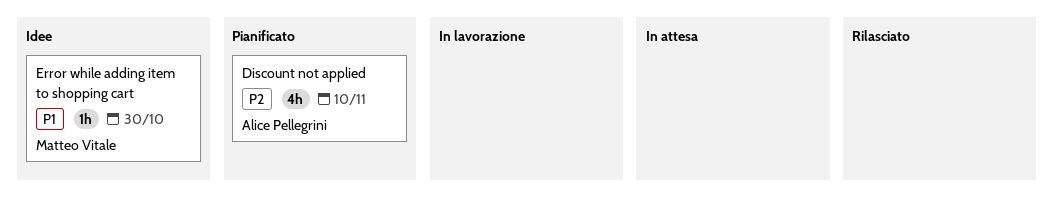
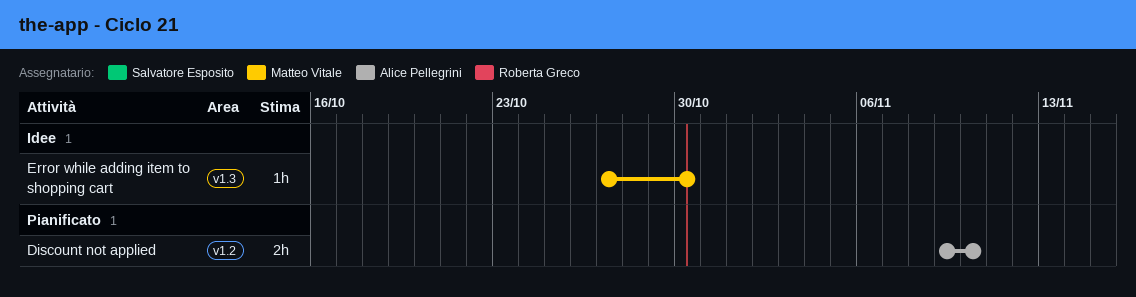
Discount not applied, estimate: 4h -> 2h

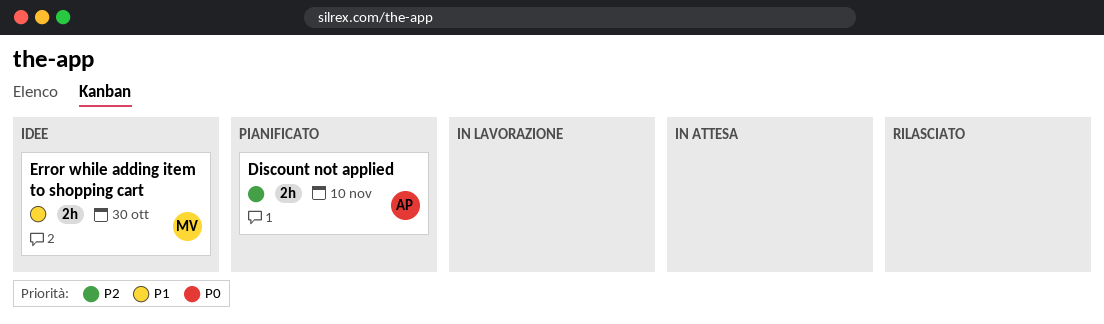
Error while adding item to shopping cart, estimate: 1h -> 2h

